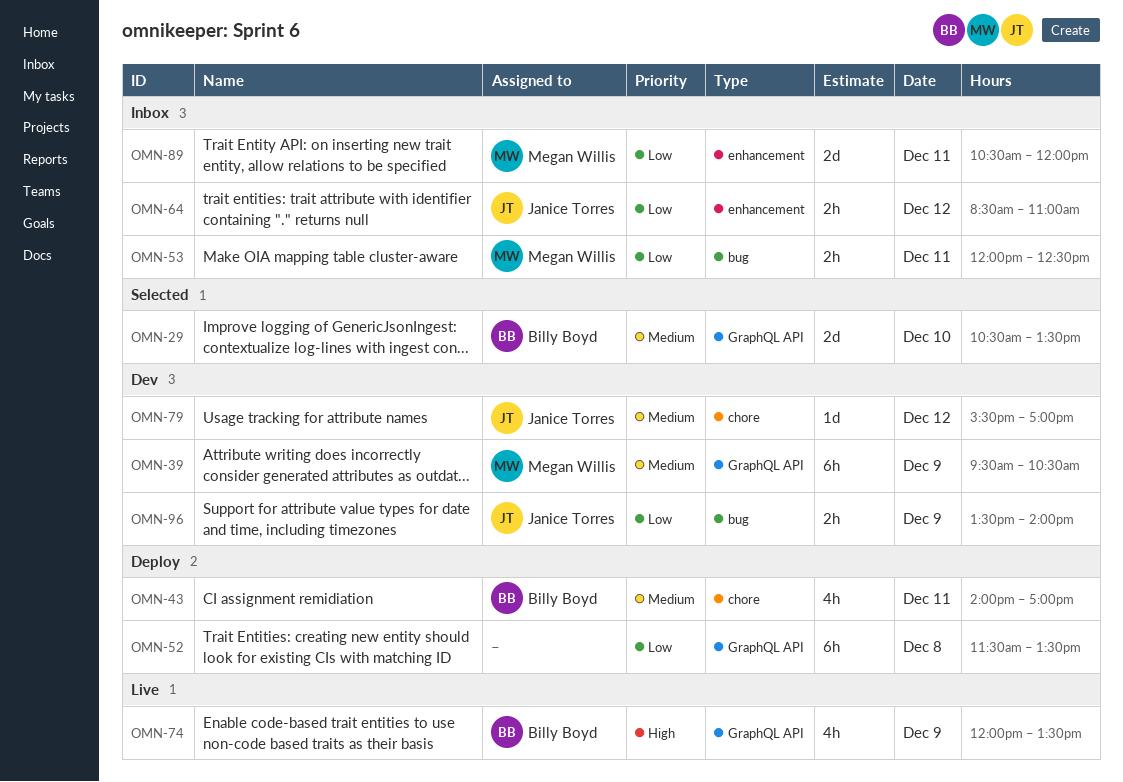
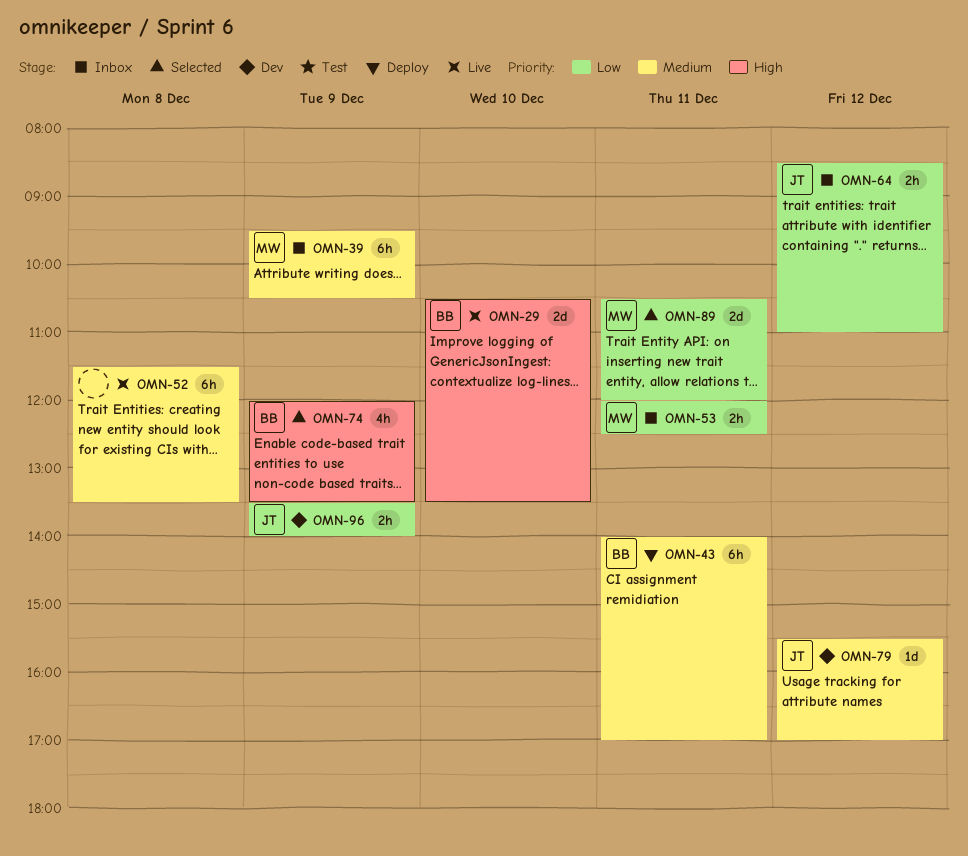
OMN-29, status: Selected -> Live
OMN-29, priority: Medium -> High
OMN-39, status: Dev -> Inbox
OMN-43, estimate: 4h -> 6h
OMN-52, status: Deploy -> Live
OMN-52, priority: Low -> Medium
OMN-74, status: Live -> Selected
OMN-89, status: Inbox -> Selected

